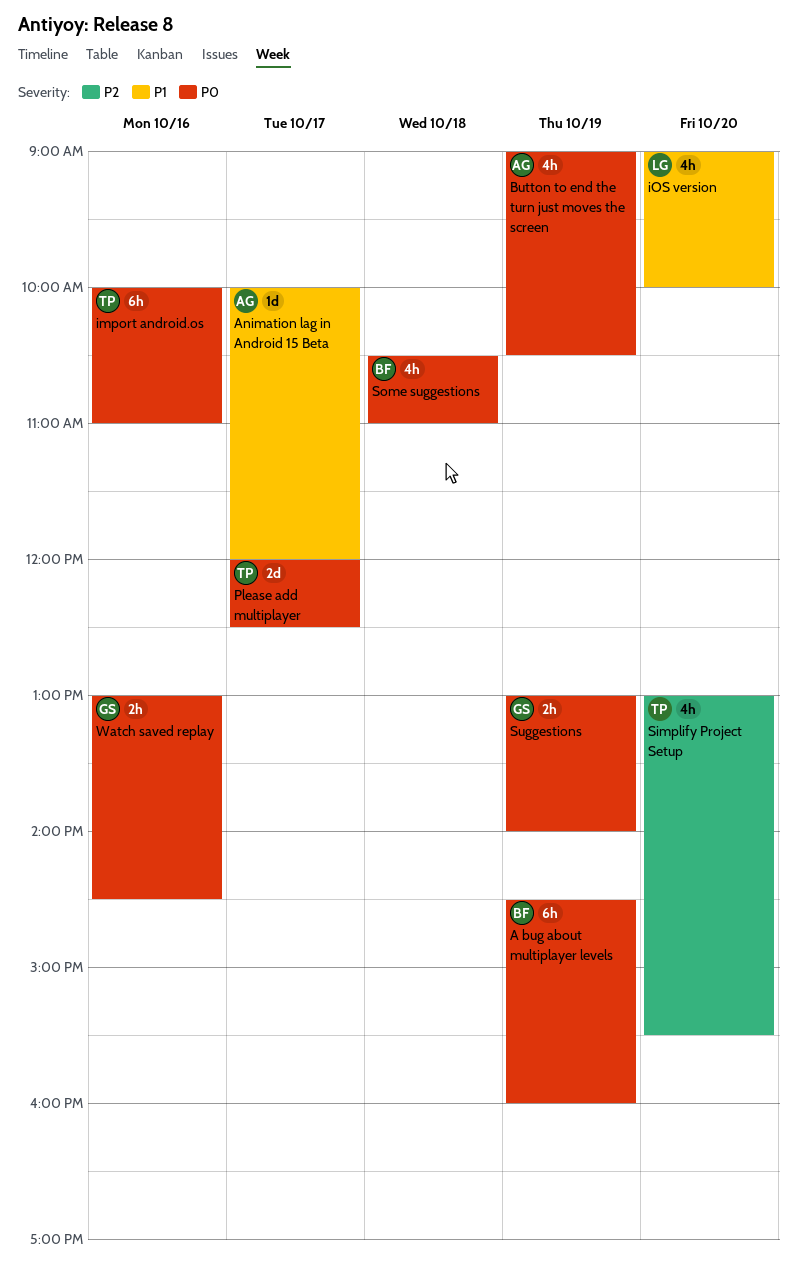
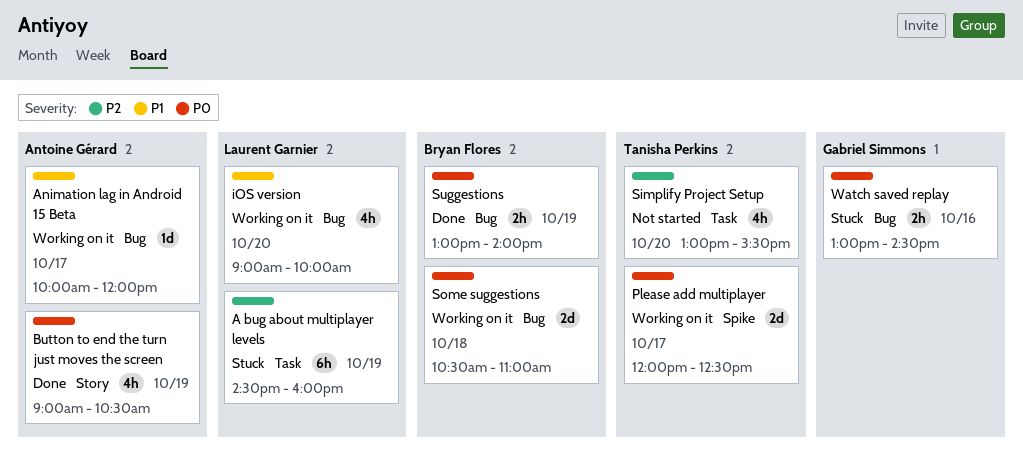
A bug about multiplayer levels, owner: Bryan Flores -> Laurent Garnier
A bug about multiplayer levels, priority: P0 -> P2
import android.os: present -> none
Some suggestions, estimate: 4h -> 2d
Suggestions, owner: Gabriel Simmons -> Bryan Flores

